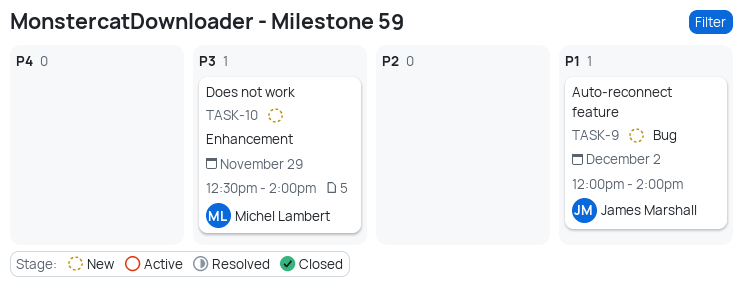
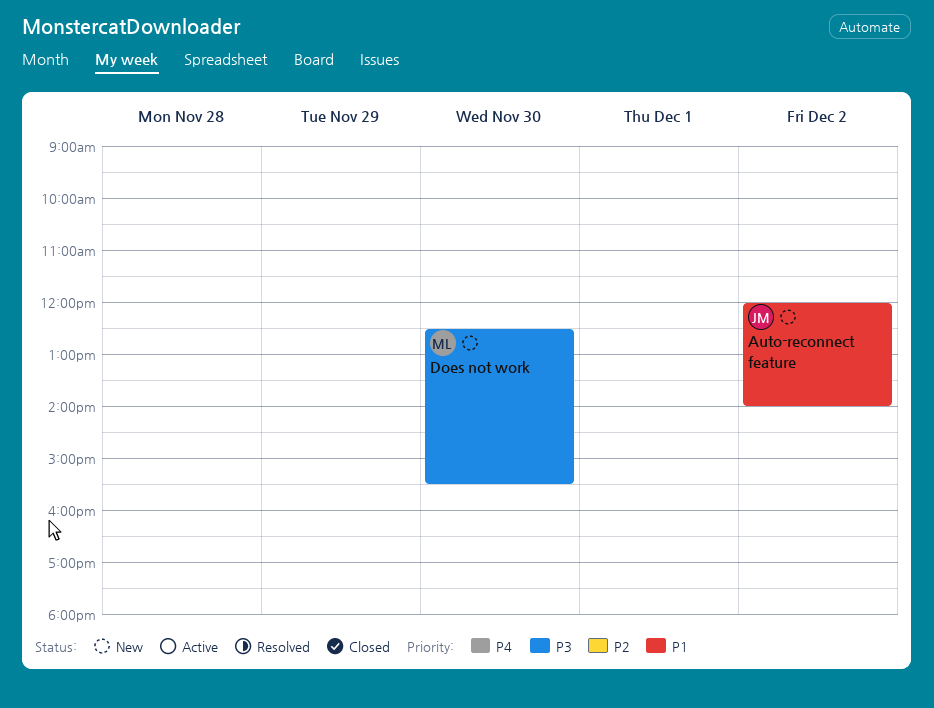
Does not work, day: Nov 29 -> Nov 30
Does not work, ends: 14:00 -> 15:30

